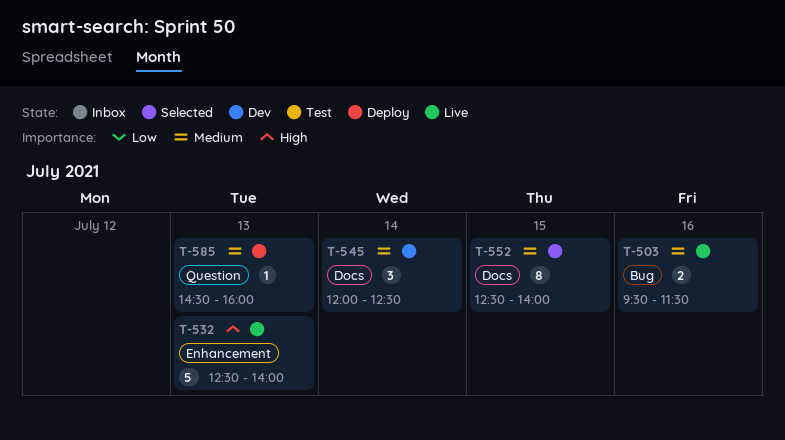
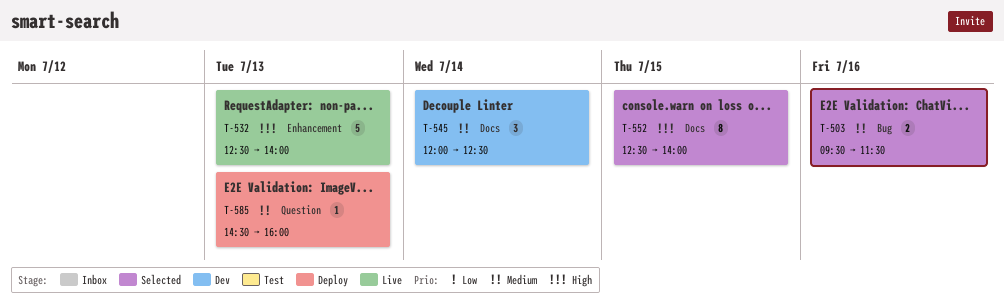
T-503, status: Live -> Selected
T-552, priority: Medium -> High

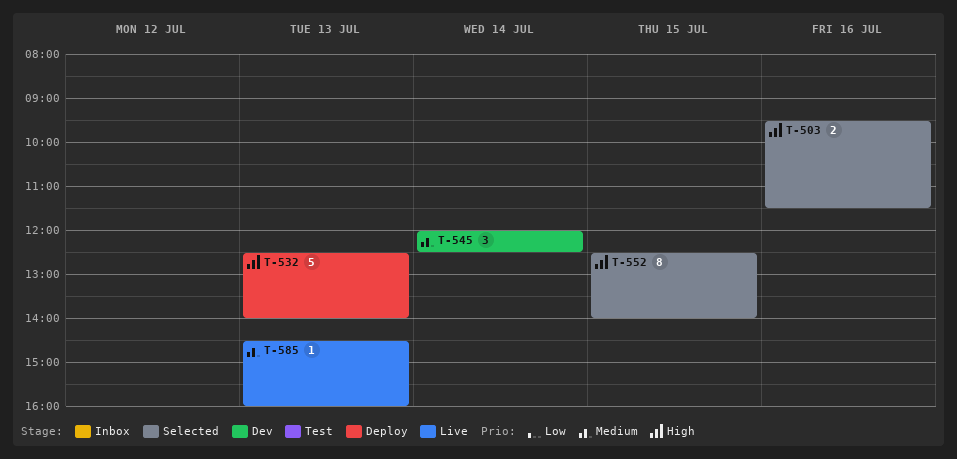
T-503, priority: Medium -> High
T-532, status: Live -> Deploy
T-585, status: Deploy -> Live

